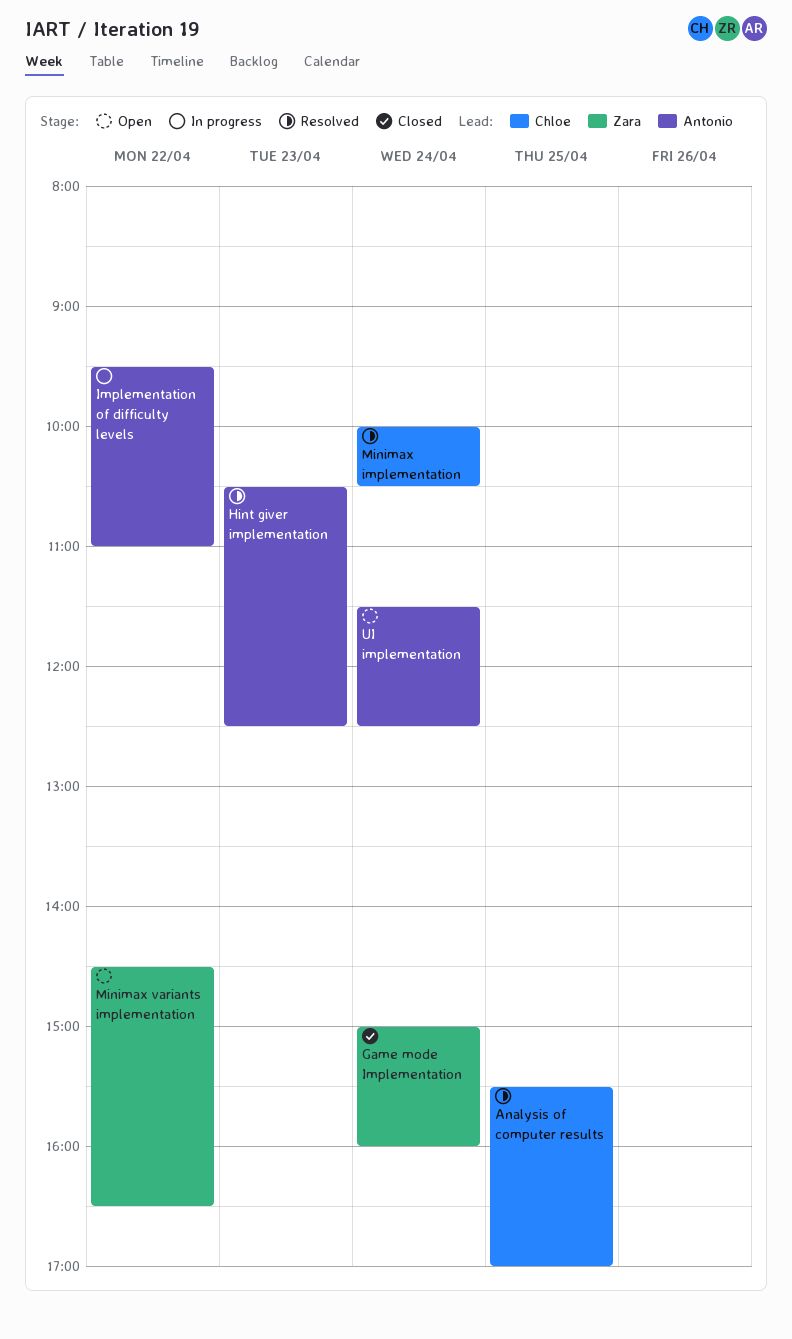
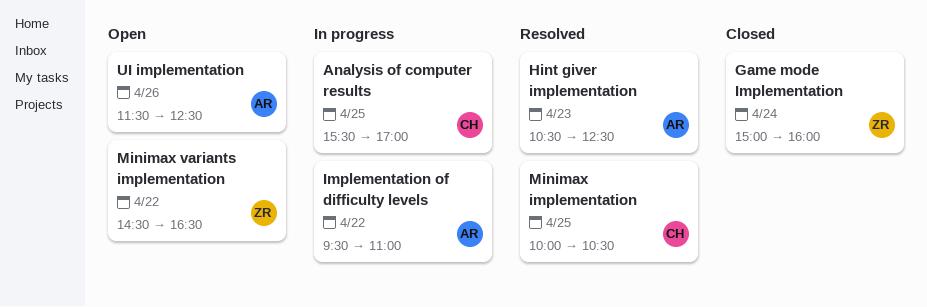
Analysis of computer results, status: Resolved -> In progress
Minimax implementation, day: Apr 24 -> Apr 25
UI implementation, day: Apr 24 -> Apr 26

